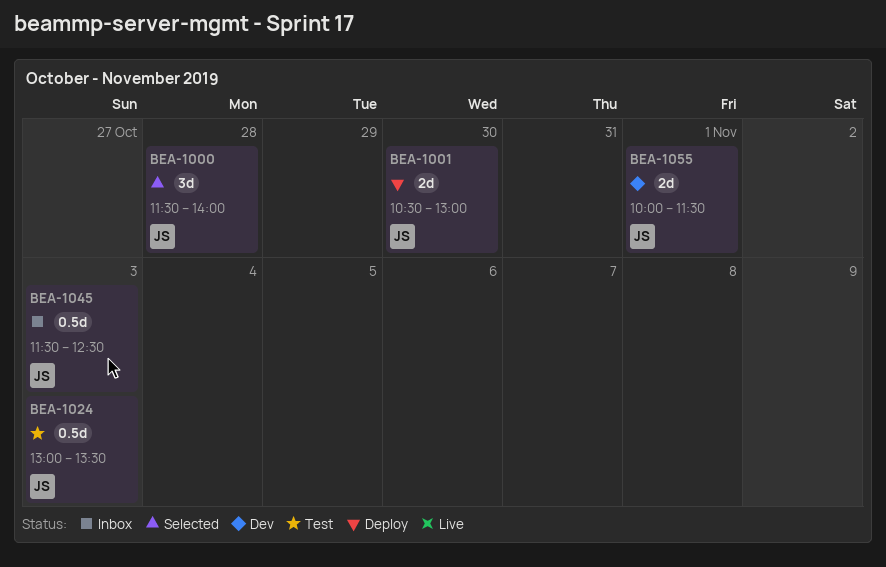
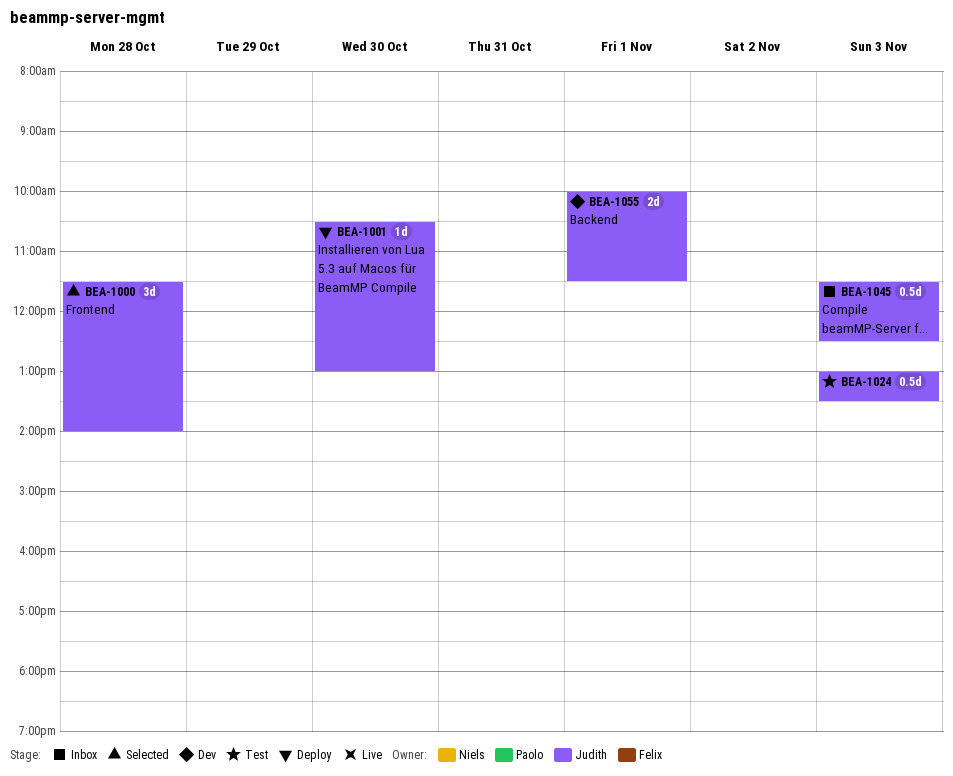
BEA-1001, estimate: 2d -> 1d

